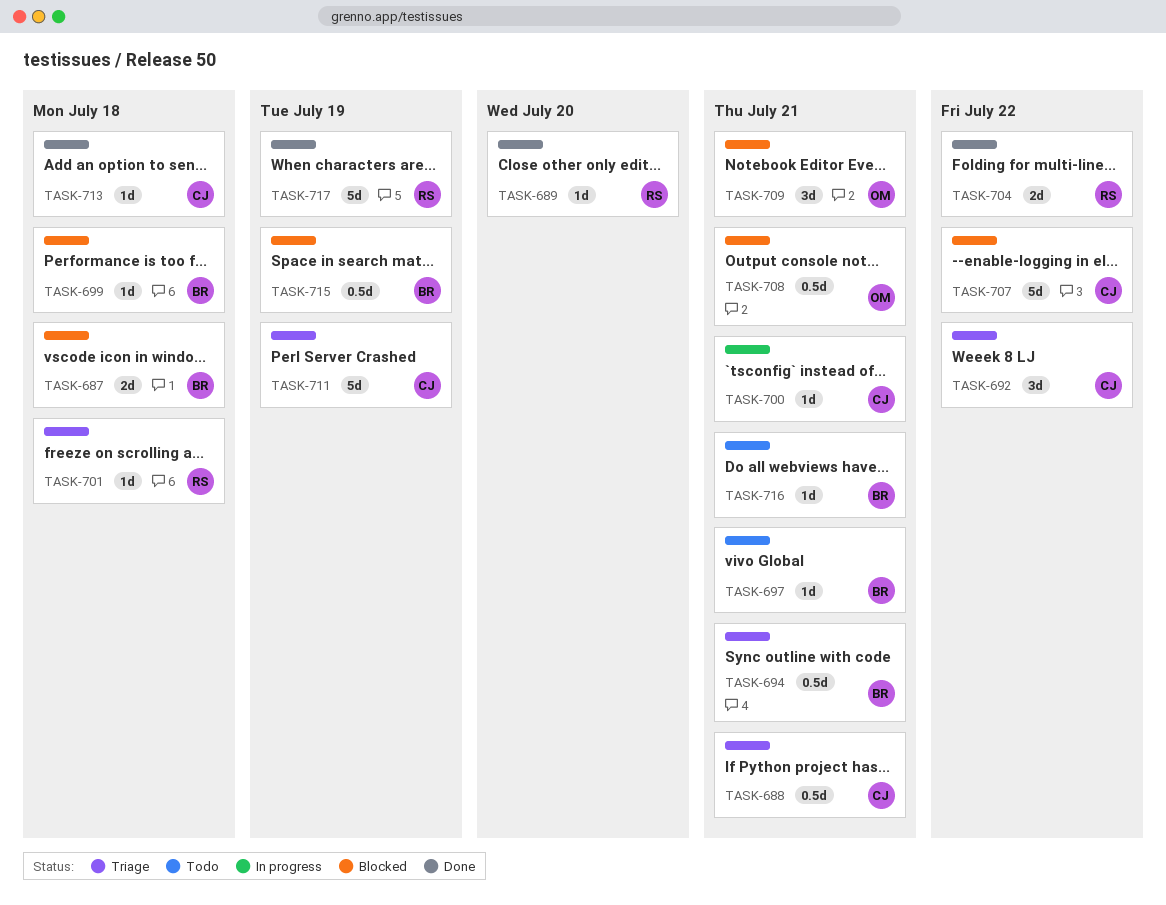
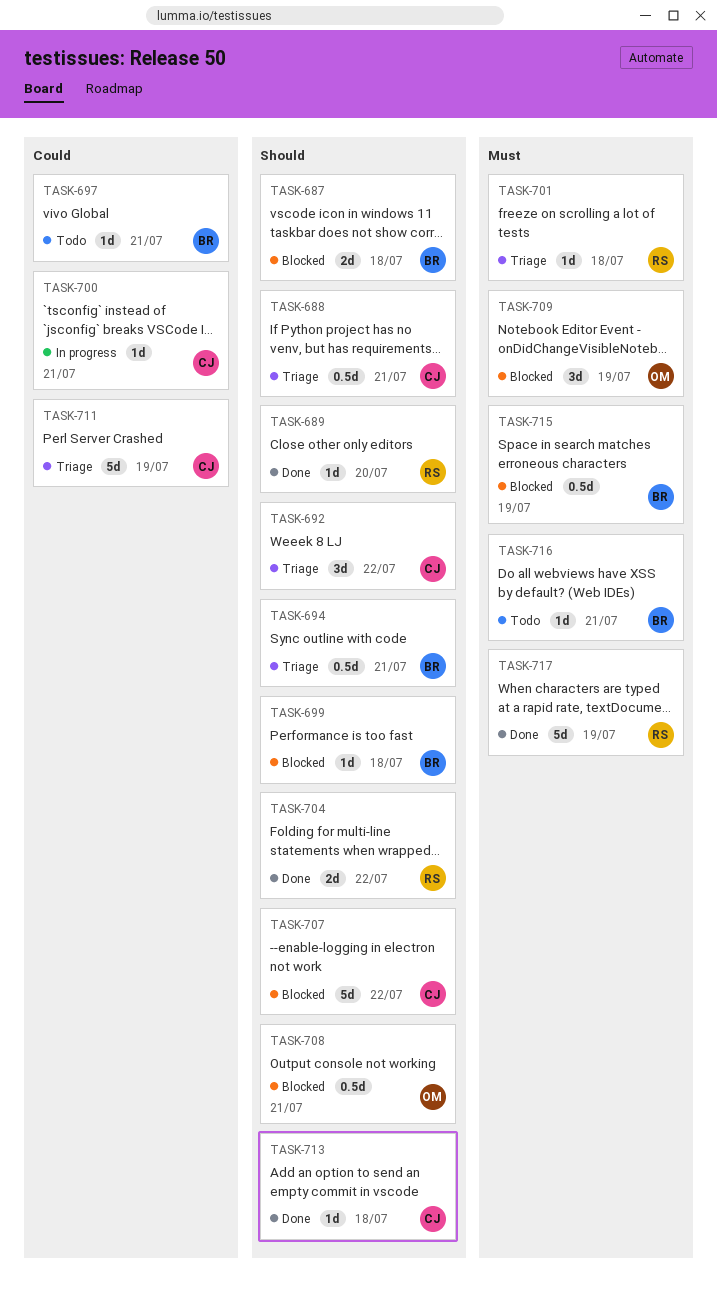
TASK-709, due: Jul 21 -> Jul 19

